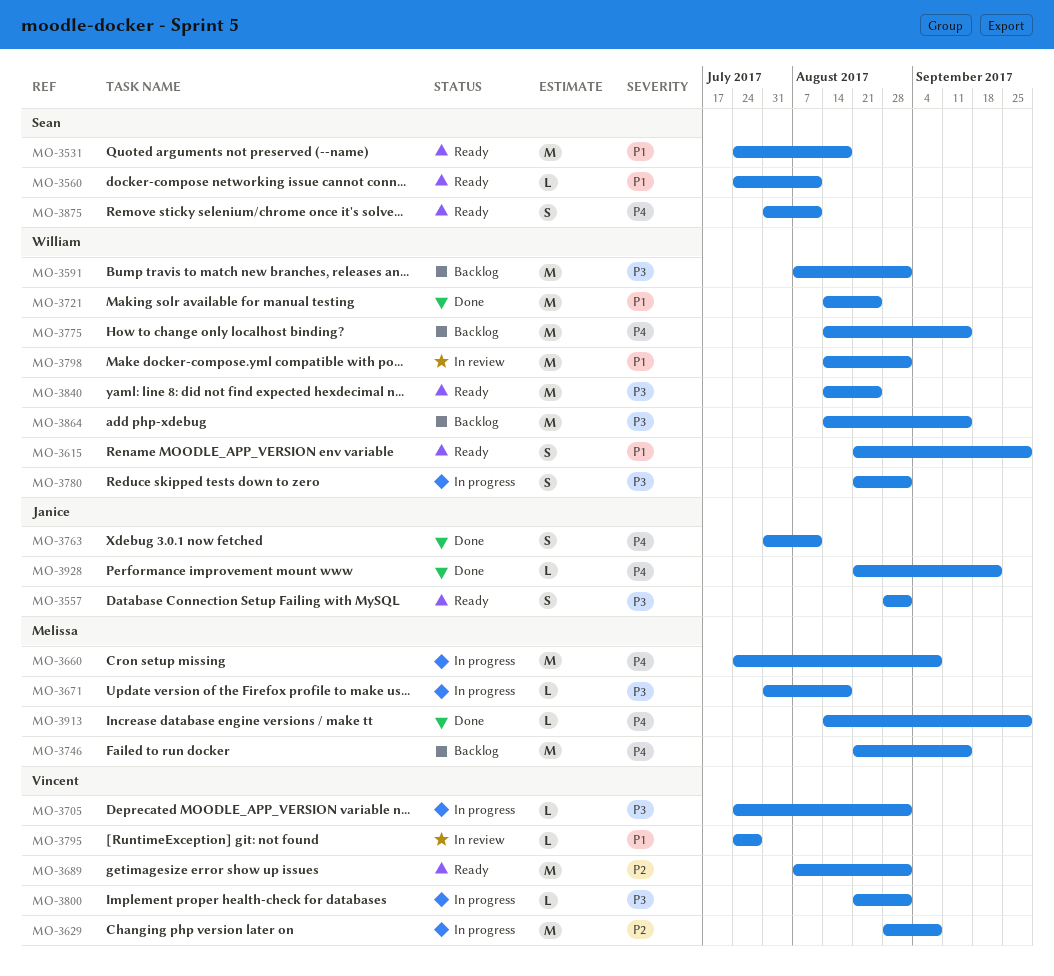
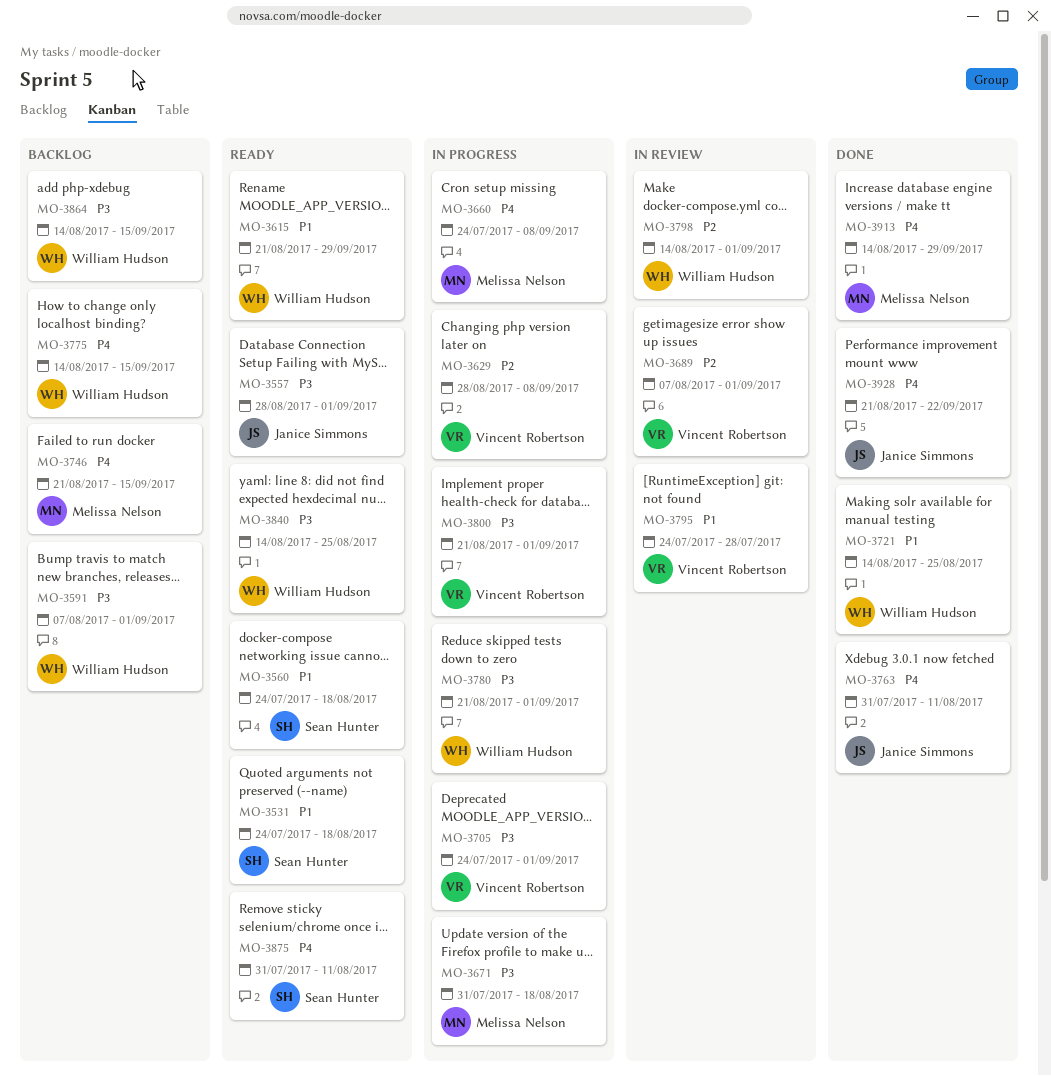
MO-3560, due: Aug 11 -> Aug 18
MO-3689, status: Ready -> In review
MO-3798, priority: P1 -> P2

